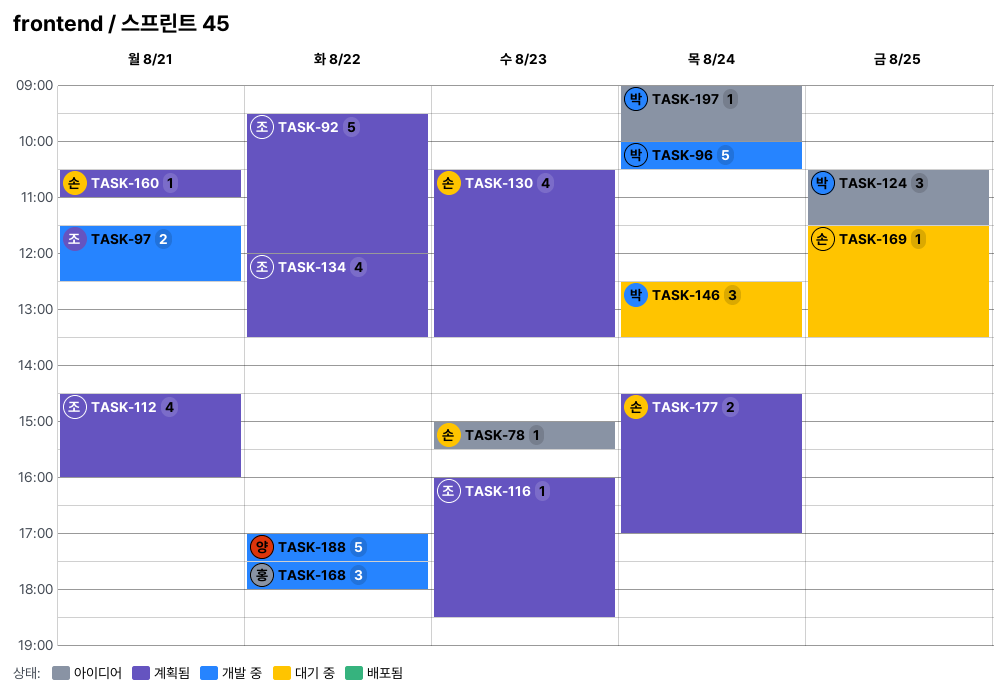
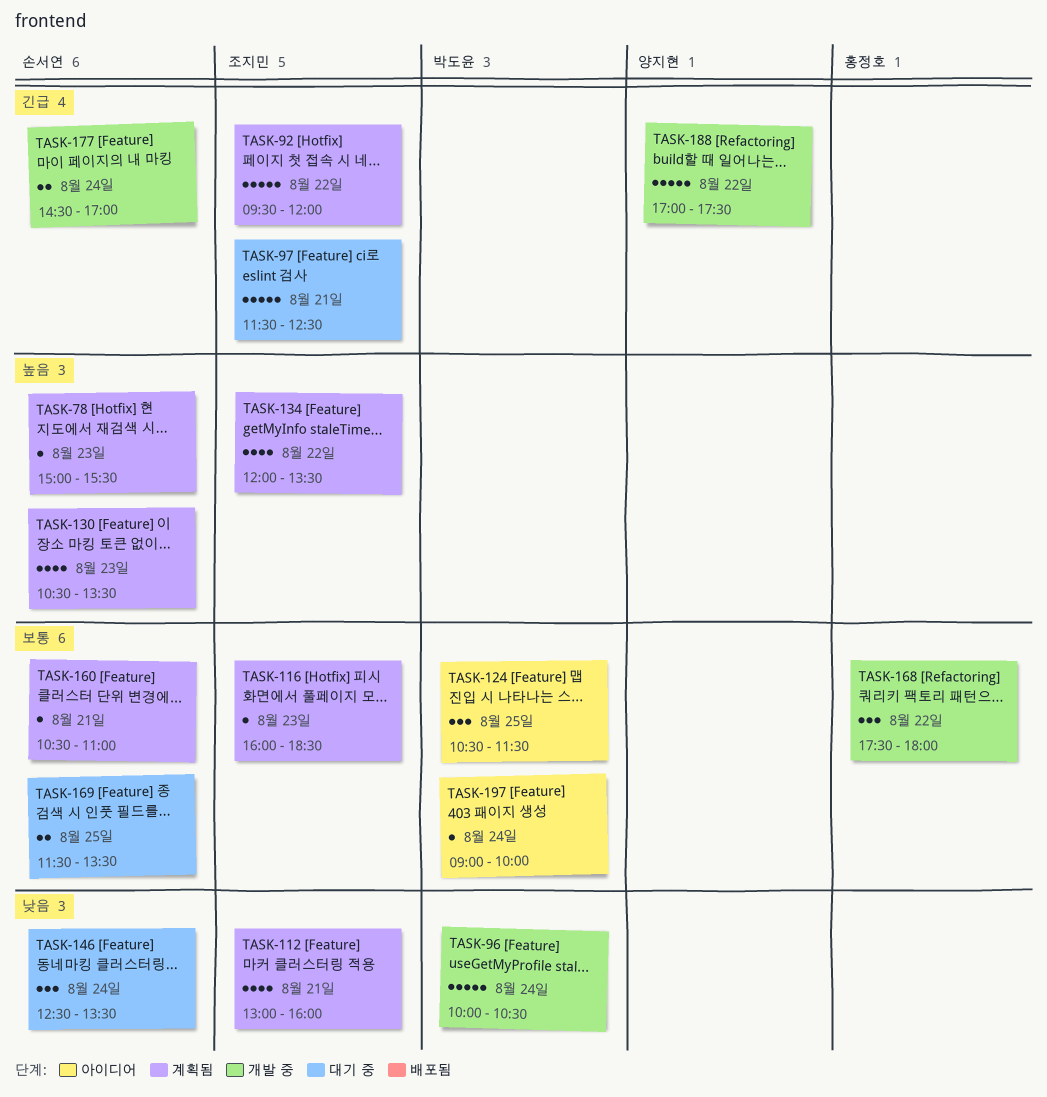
TASK-78, status: 아이디어 -> 계획됨
TASK-97, status: 개발 중 -> 대기 중
TASK-97, estimate: 2 -> 5
TASK-112, begins: 14:30 -> 13:00
TASK-146, owner: 박도윤 -> 손서연
TASK-169, estimate: 1 -> 2
TASK-177, status: 계획됨 -> 개발 중

